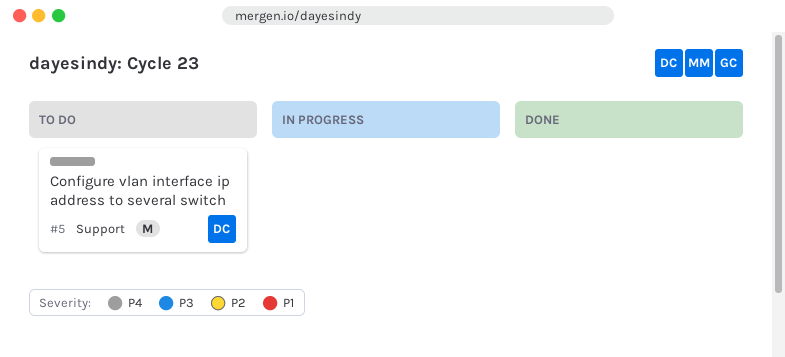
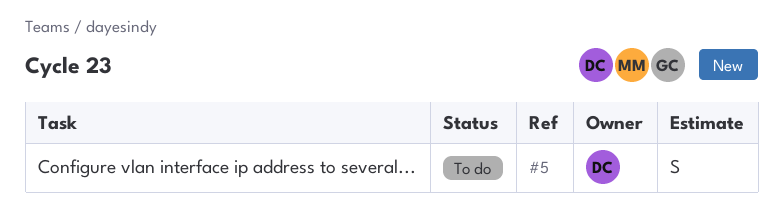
#5, estimate: M -> S

